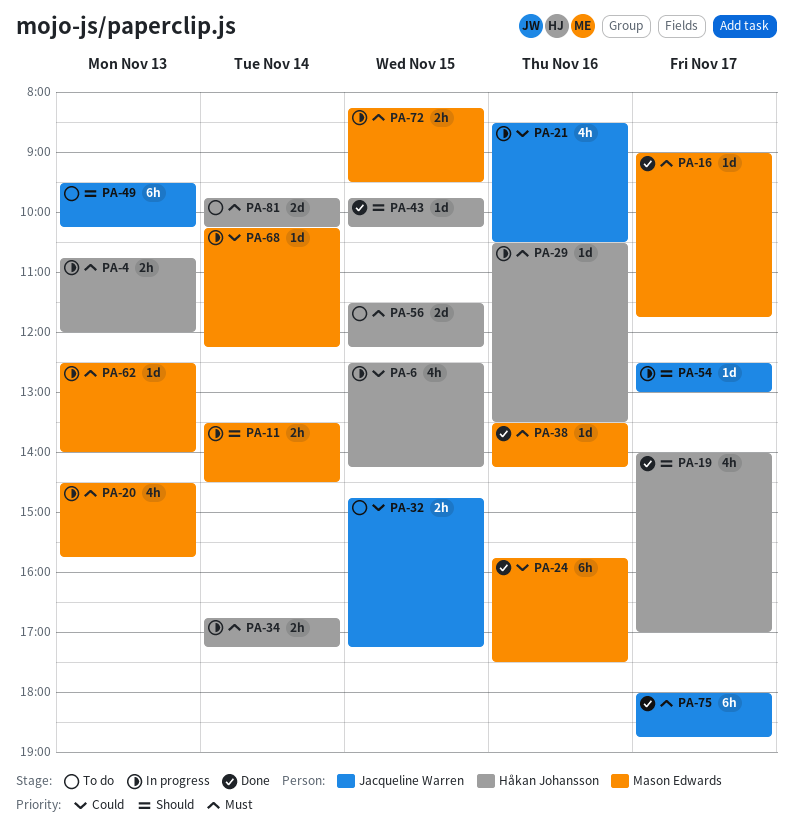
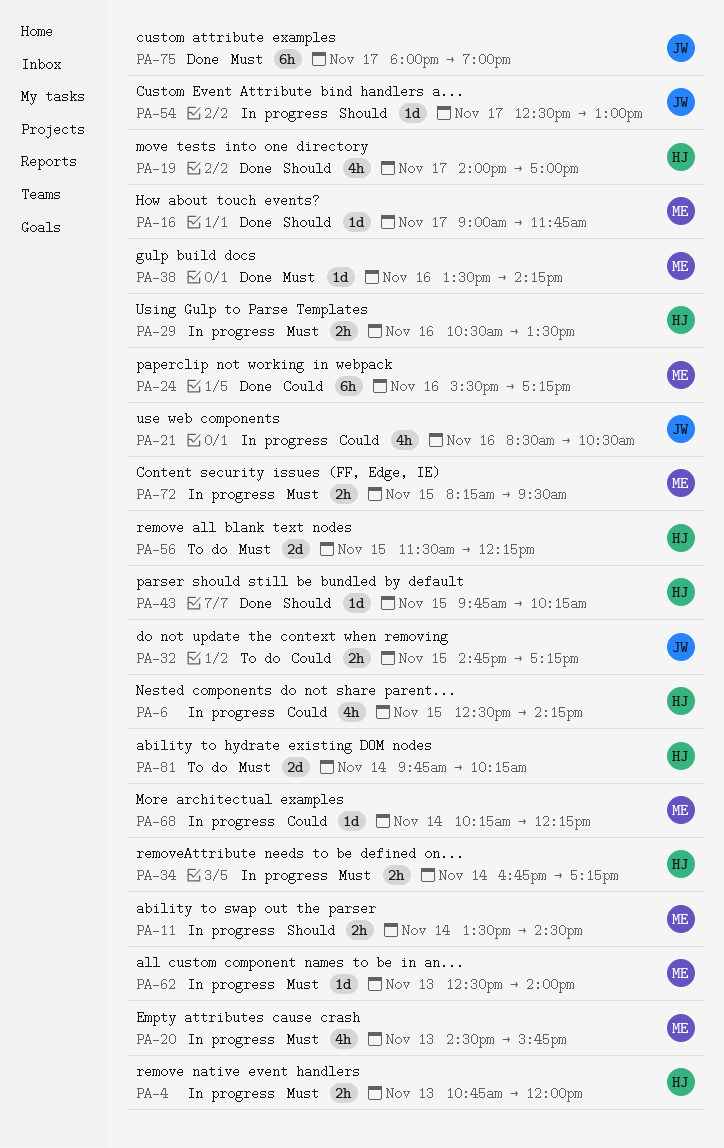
PA-16, priority: Must -> Should
PA-24, begins: 15:45 -> 15:30
PA-24, ends: 17:30 -> 17:15
PA-29, estimate: 1d -> 2h
PA-49: present -> none
PA-75, ends: 18:45 -> 19:00

